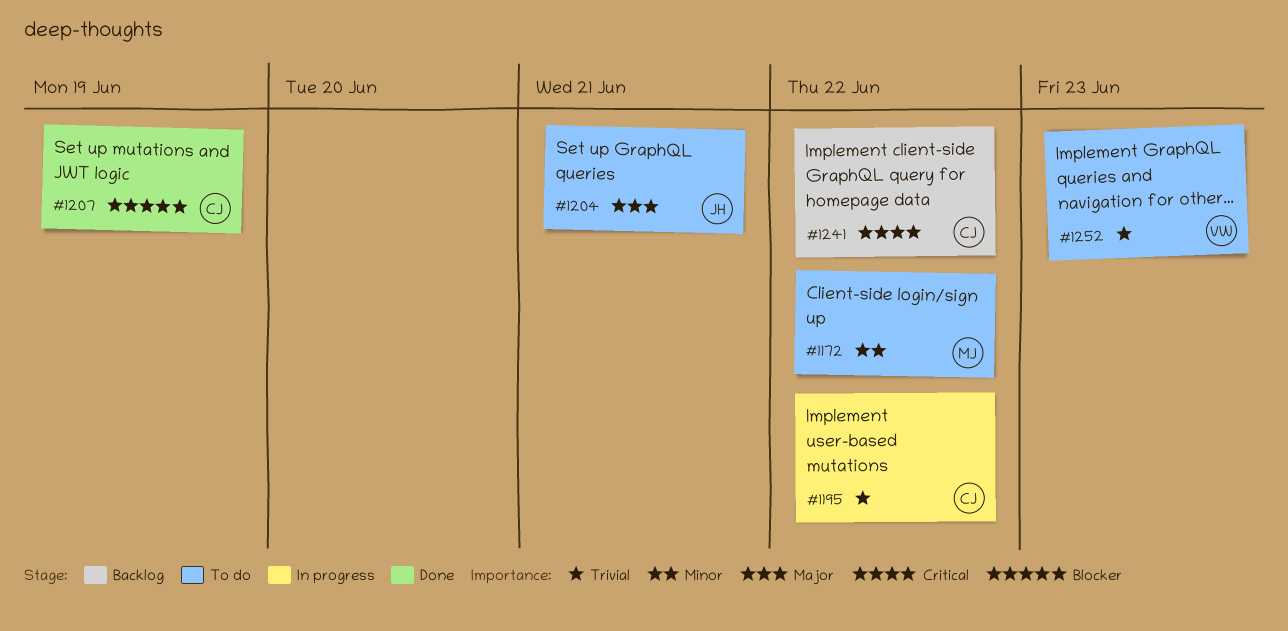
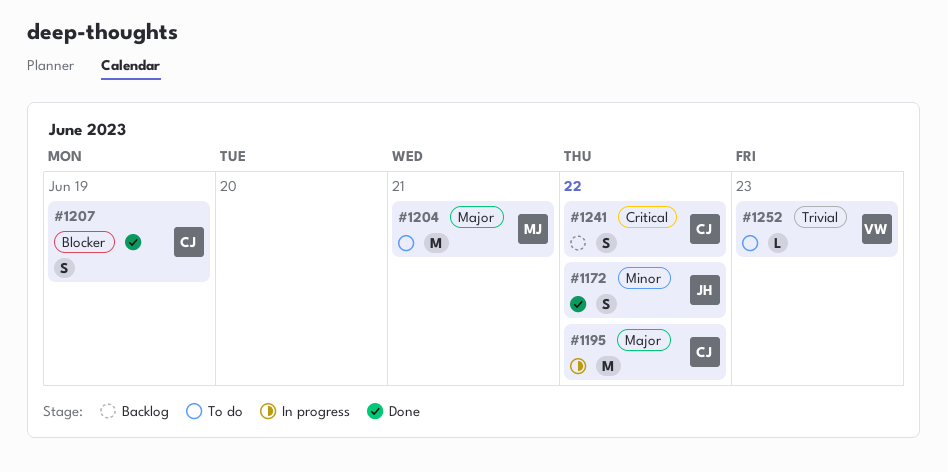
#1172, status: To do -> Done
#1172, owner: MJ -> JH
#1195, priority: Trivial -> Major
#1204, owner: JH -> MJ

